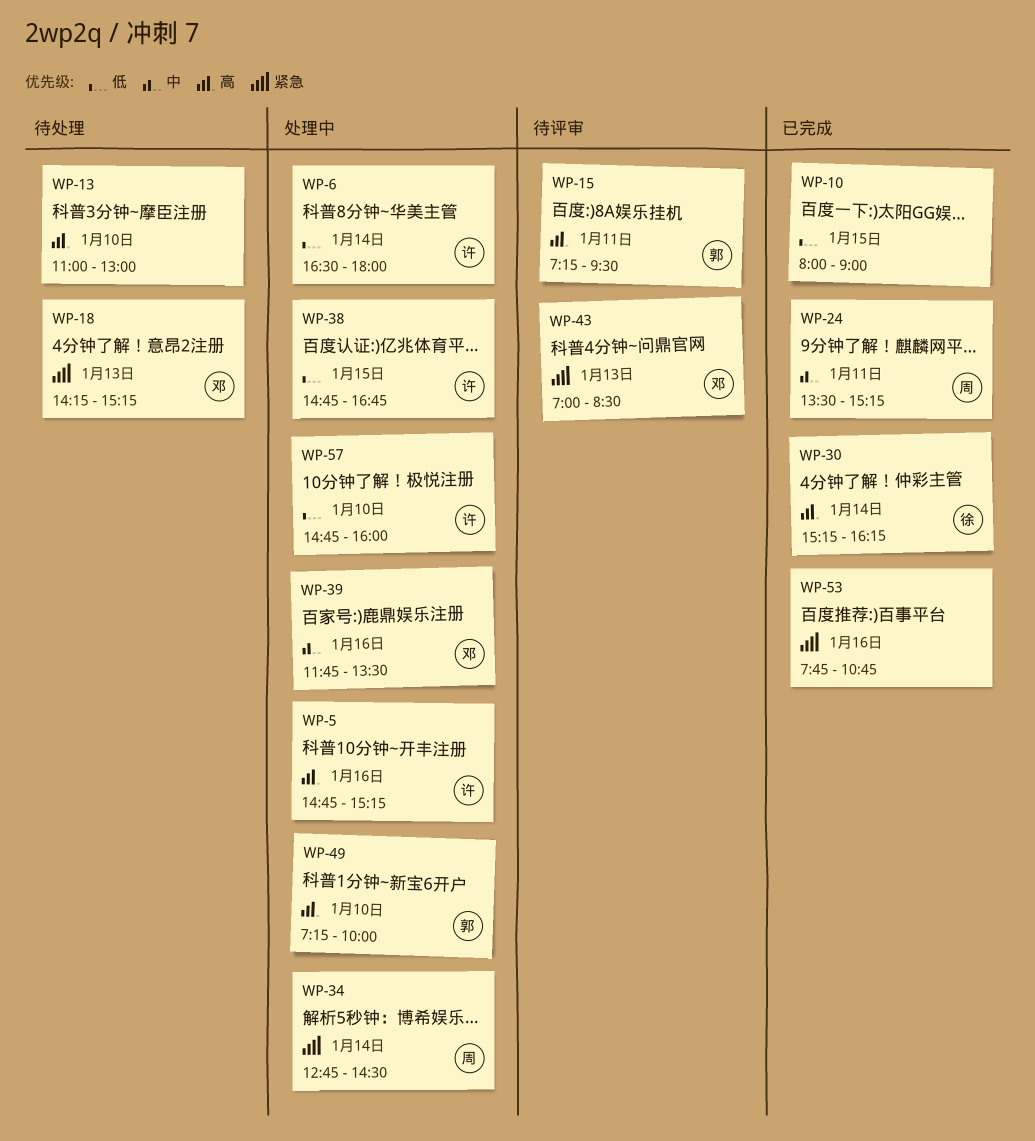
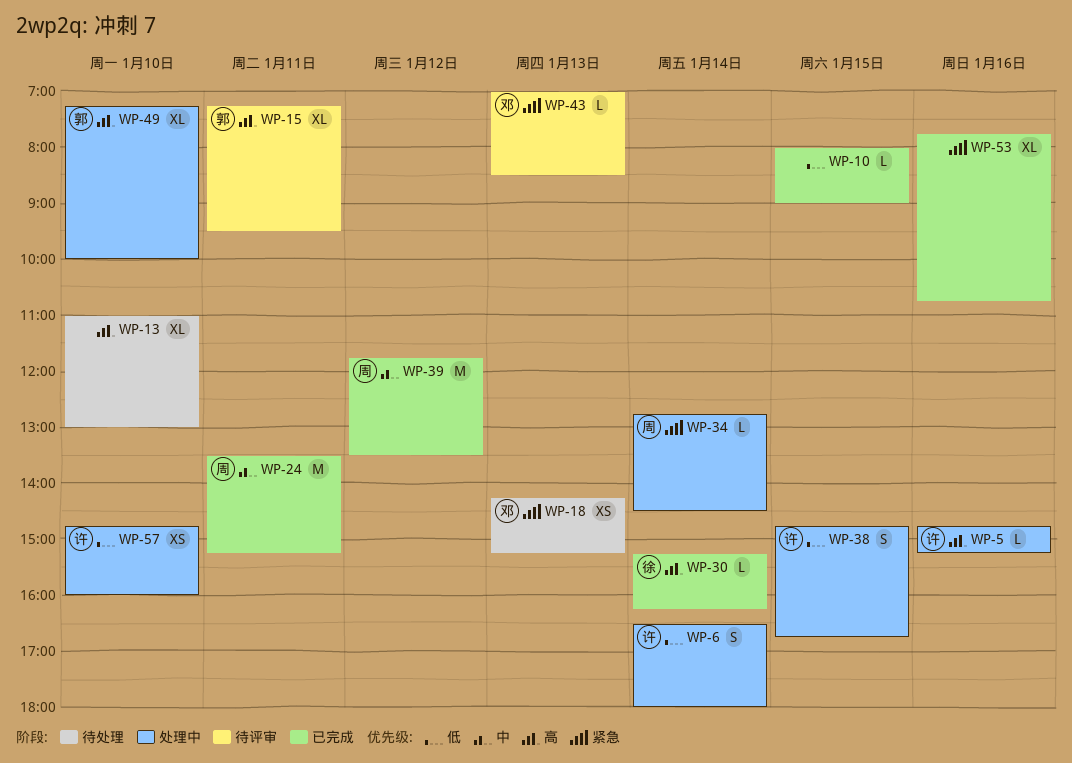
WP-39, status: 处理中 -> 已完成
WP-39, owner: 邓 -> 周
WP-39, day: Jan 16 -> Jan 12

